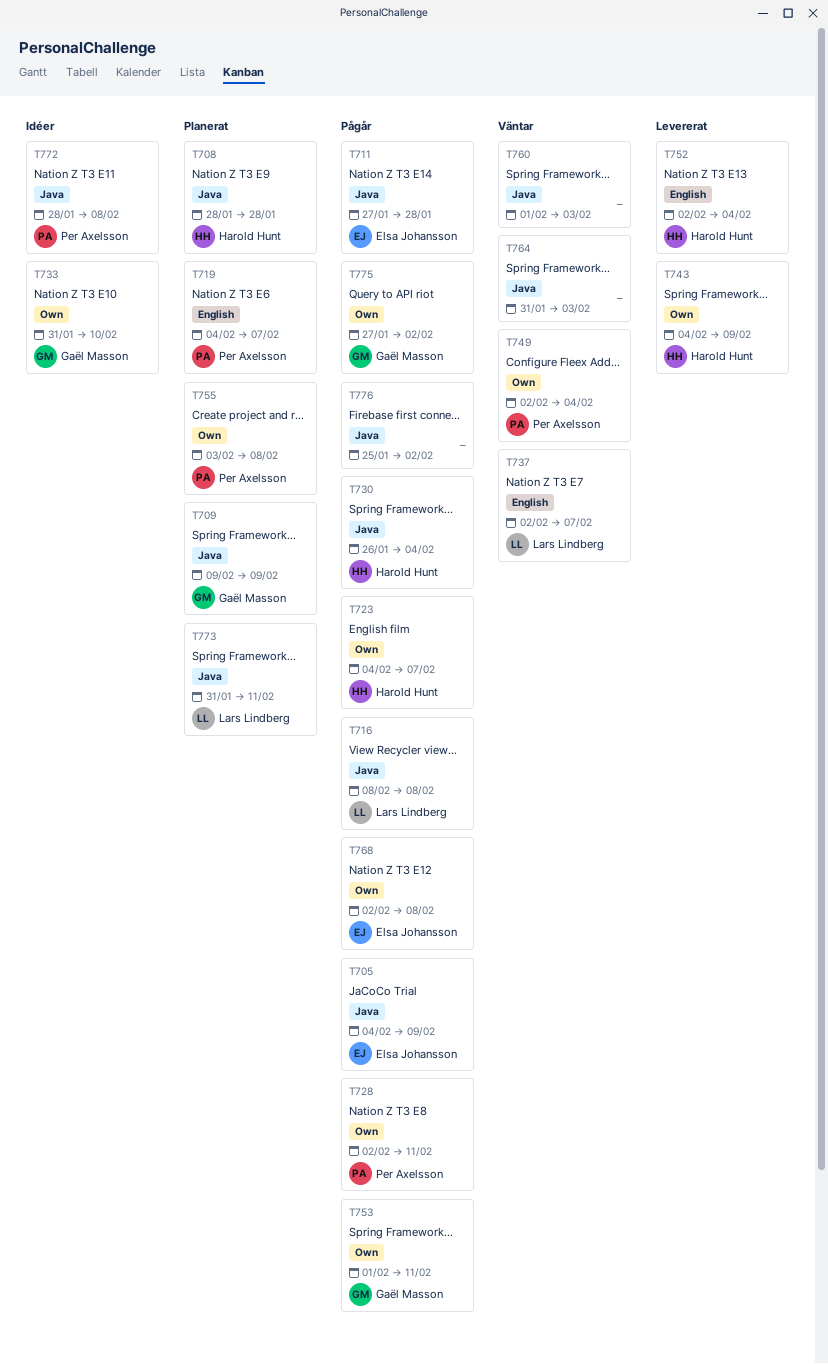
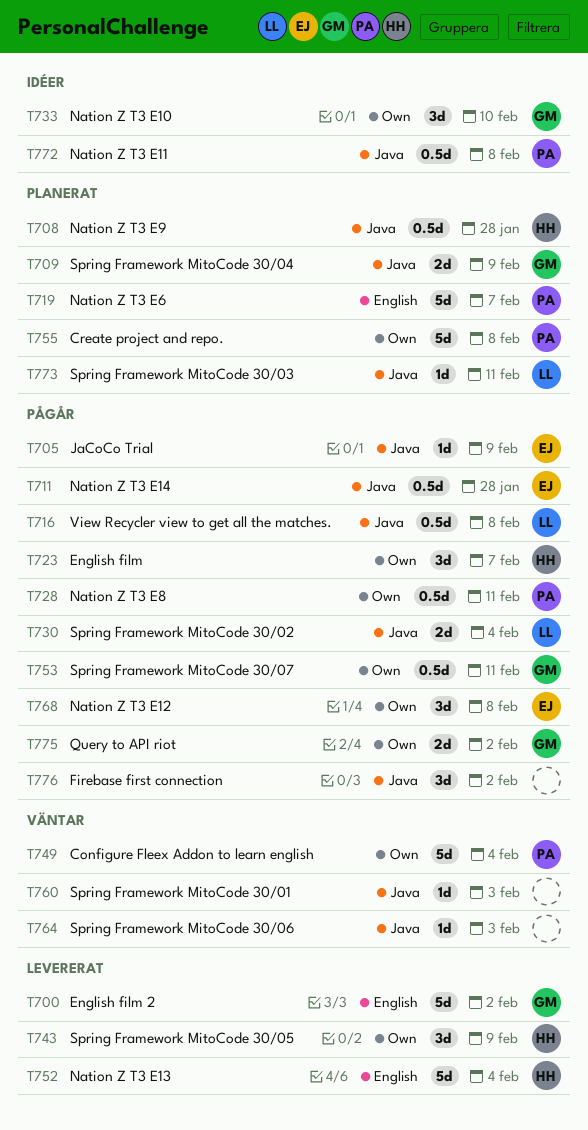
T700: none -> present
T730, owner: Harold Hunt -> Lars Lindberg
T737: present -> none

